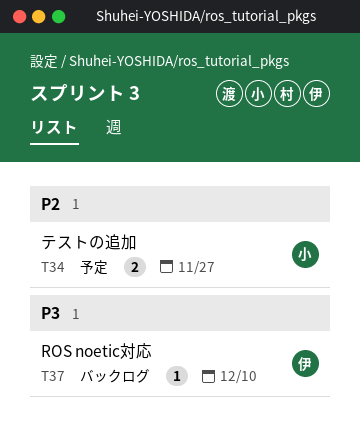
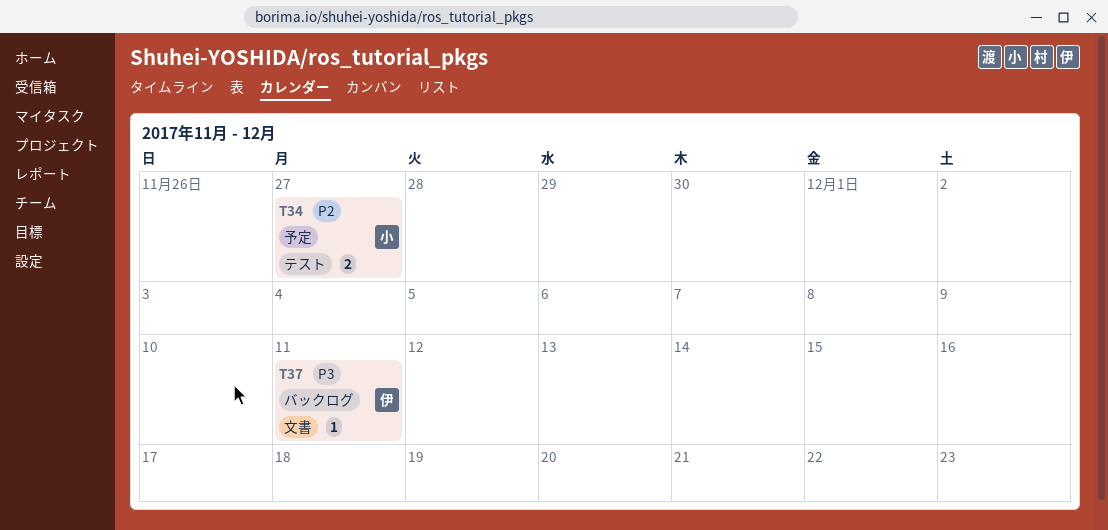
T37, due: Dec 10 -> Dec 11

